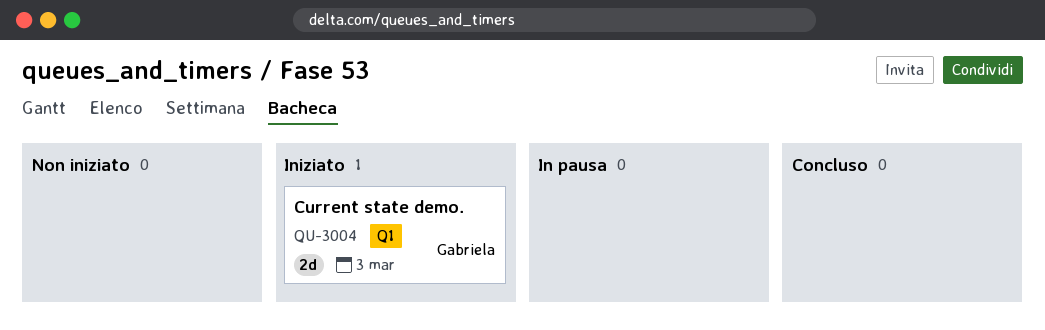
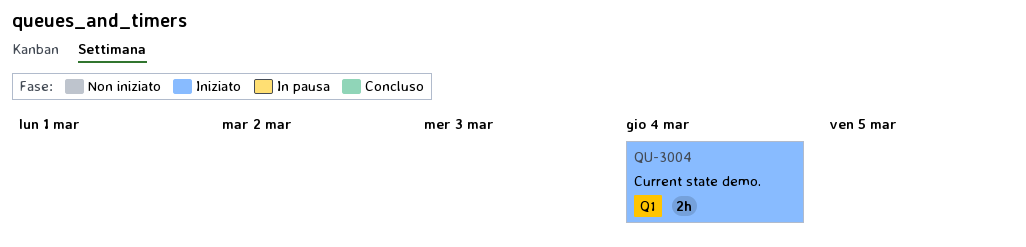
QU-3004, estimate: 2d -> 2h
QU-3004, due: Mar 3 -> Mar 4

